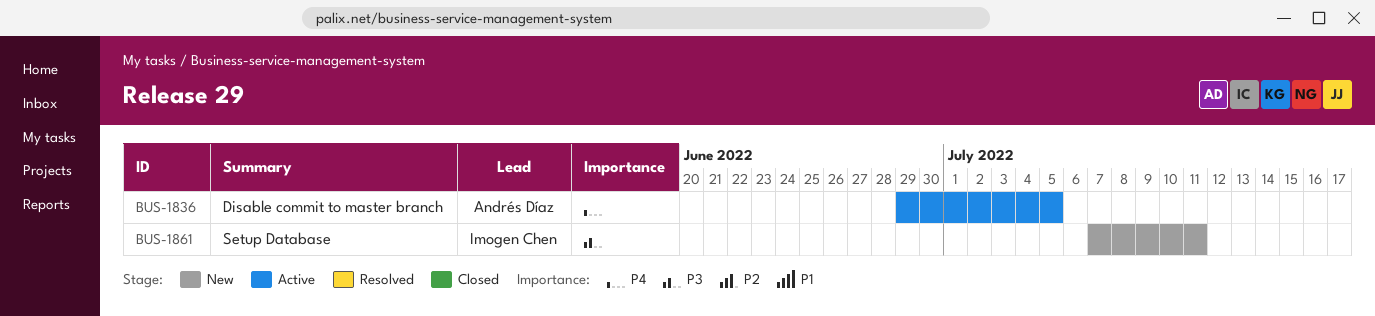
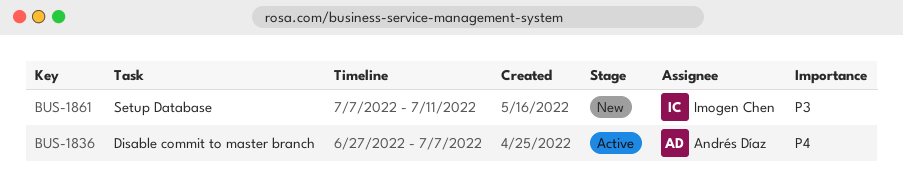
BUS-1836, start: Jun 29 -> Jun 27
BUS-1836, due: Jul 5 -> Jul 7

